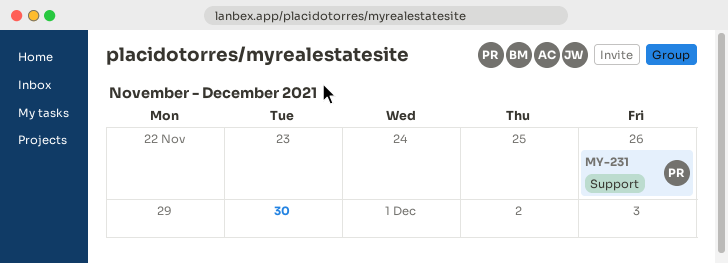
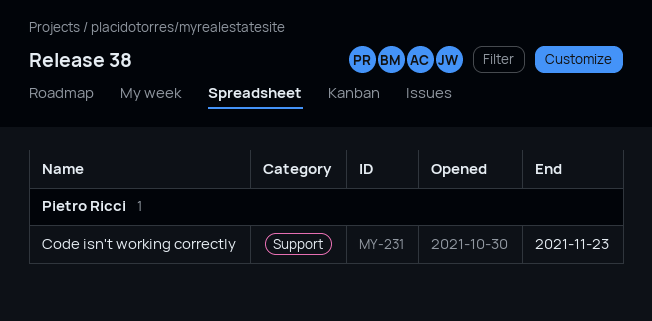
MY-231, due: Nov 26 -> Nov 23

